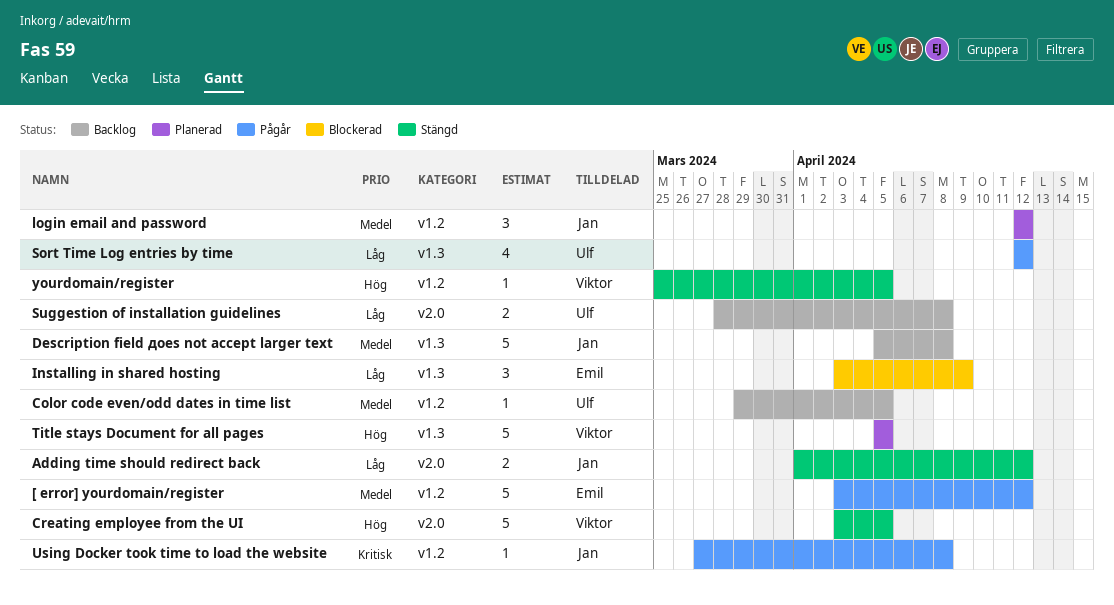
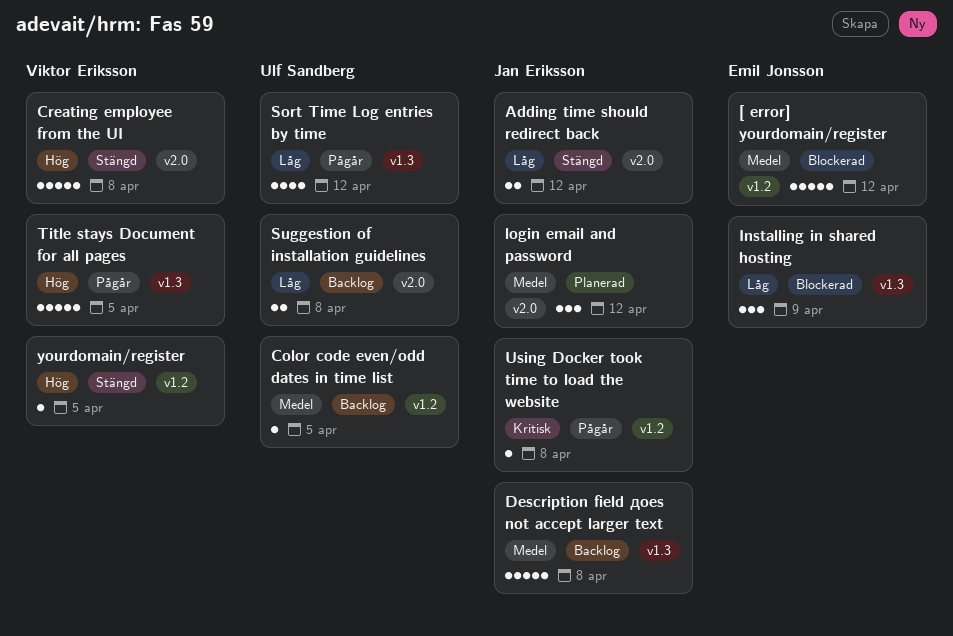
[ error] yourdomain/register, status: Pågår -> Blockerad
Creating employee from the UI, due: Apr 5 -> Apr 8
login email and password, label: v1.2 -> v2.0
Title stays Document for all pages, status: Planerad -> Pågår

